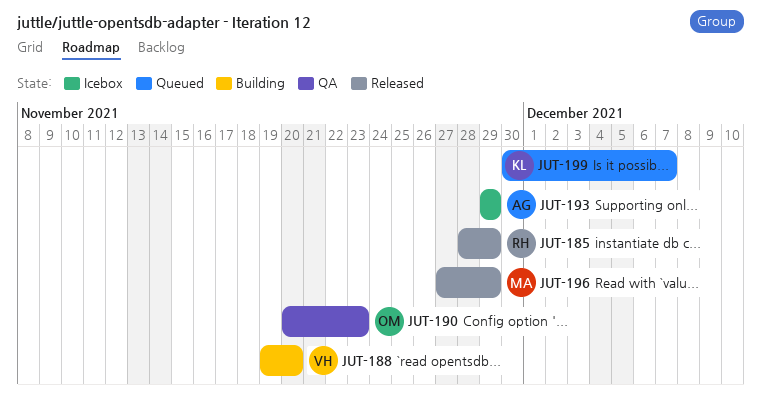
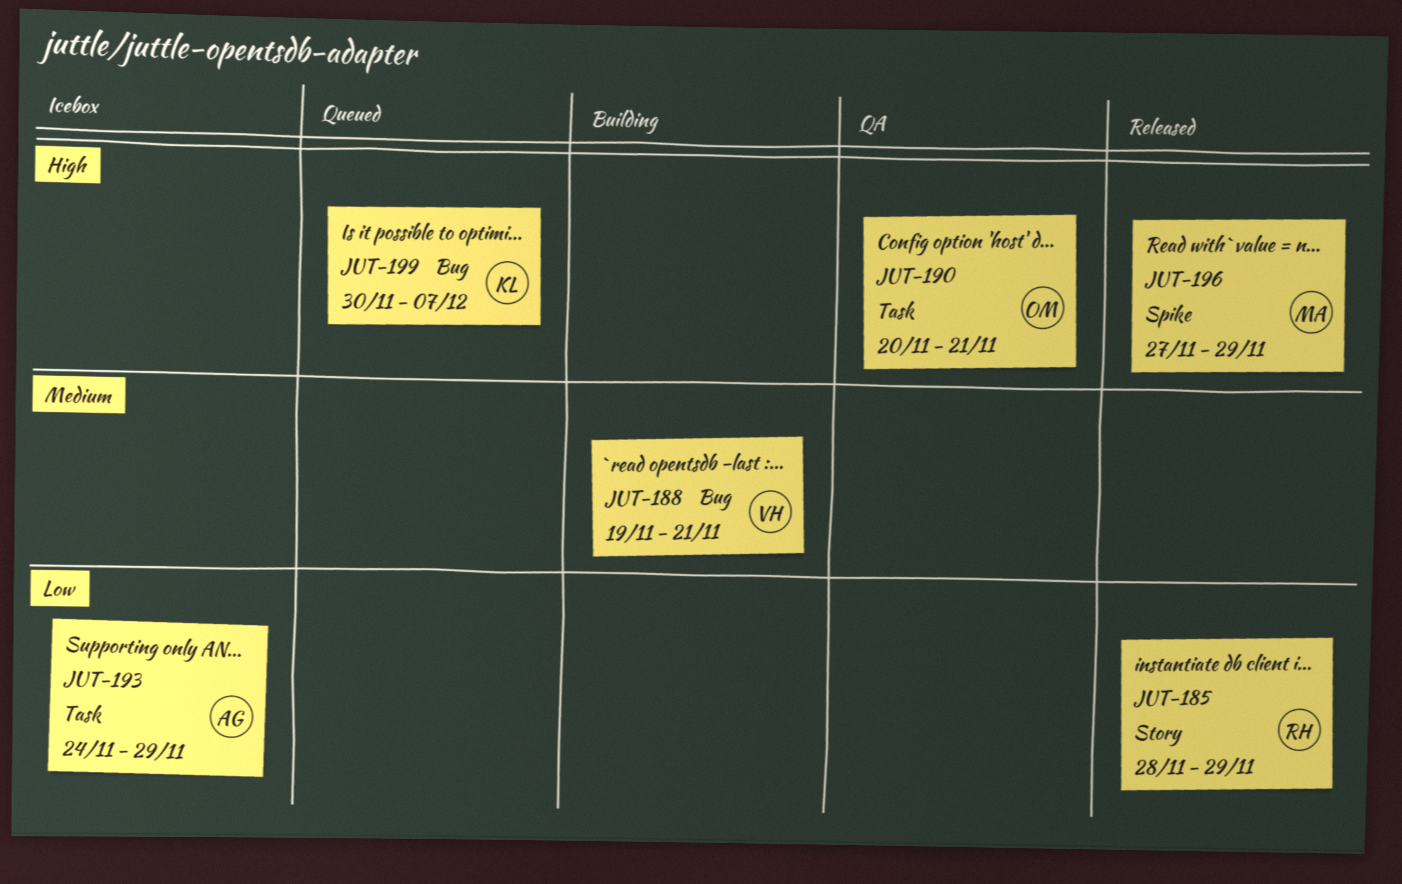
JUT-188, due: Nov 20 -> Nov 21
JUT-190, due: Nov 23 -> Nov 21
JUT-193, start: Nov 29 -> Nov 24

